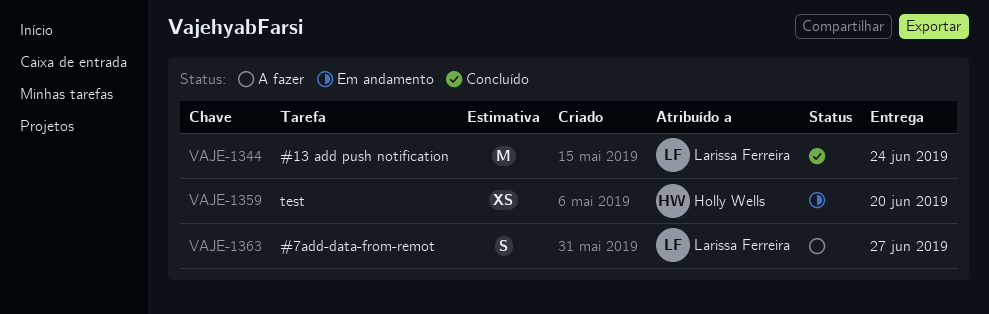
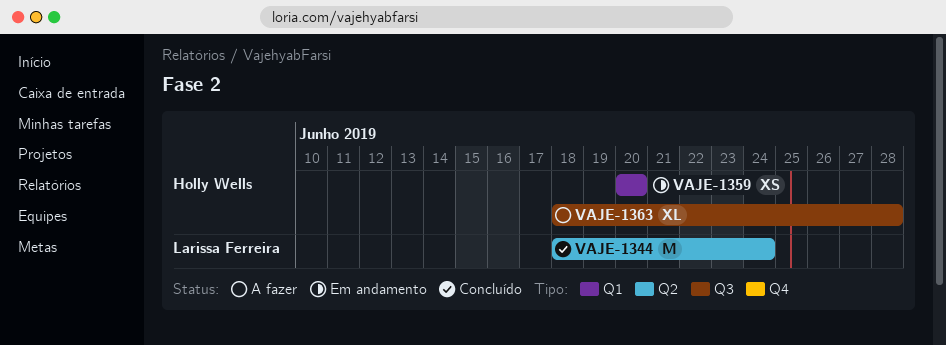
VAJE-1363, owner: Larissa Ferreira -> Holly Wells
VAJE-1363, estimate: S -> XL
VAJE-1363, due: Jun 27 -> Jun 28

